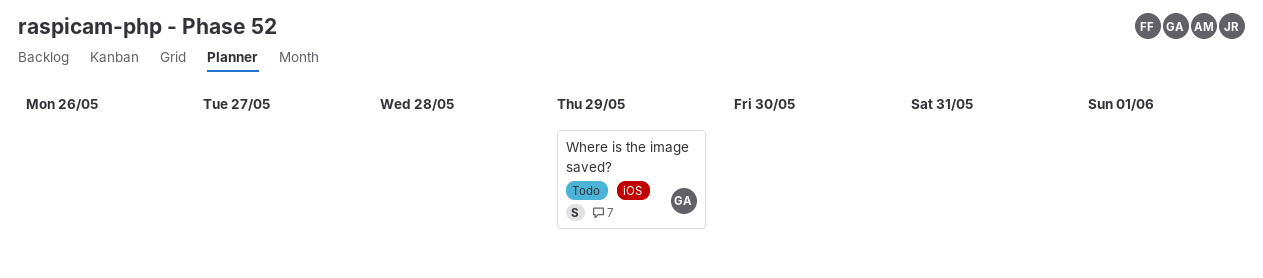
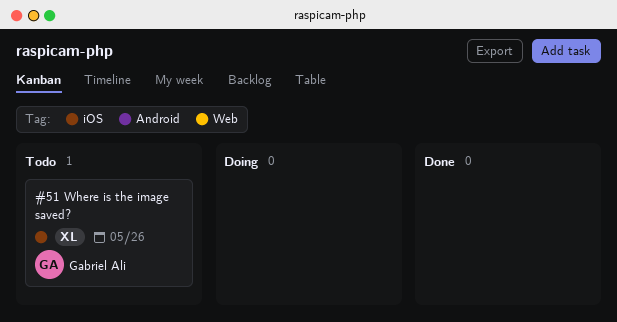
Where is the image saved?, estimate: S -> XL
Where is the image saved?, due: May 29 -> May 26

